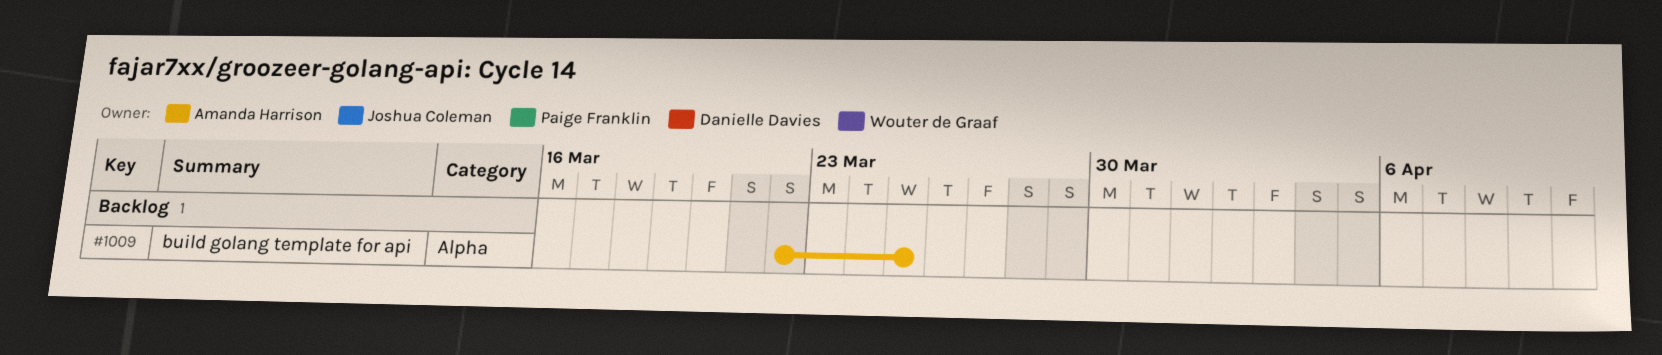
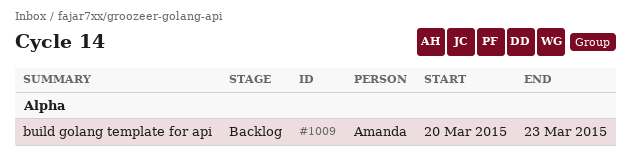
#1009, start: Mar 22 -> Mar 20
#1009, due: Mar 25 -> Mar 23

